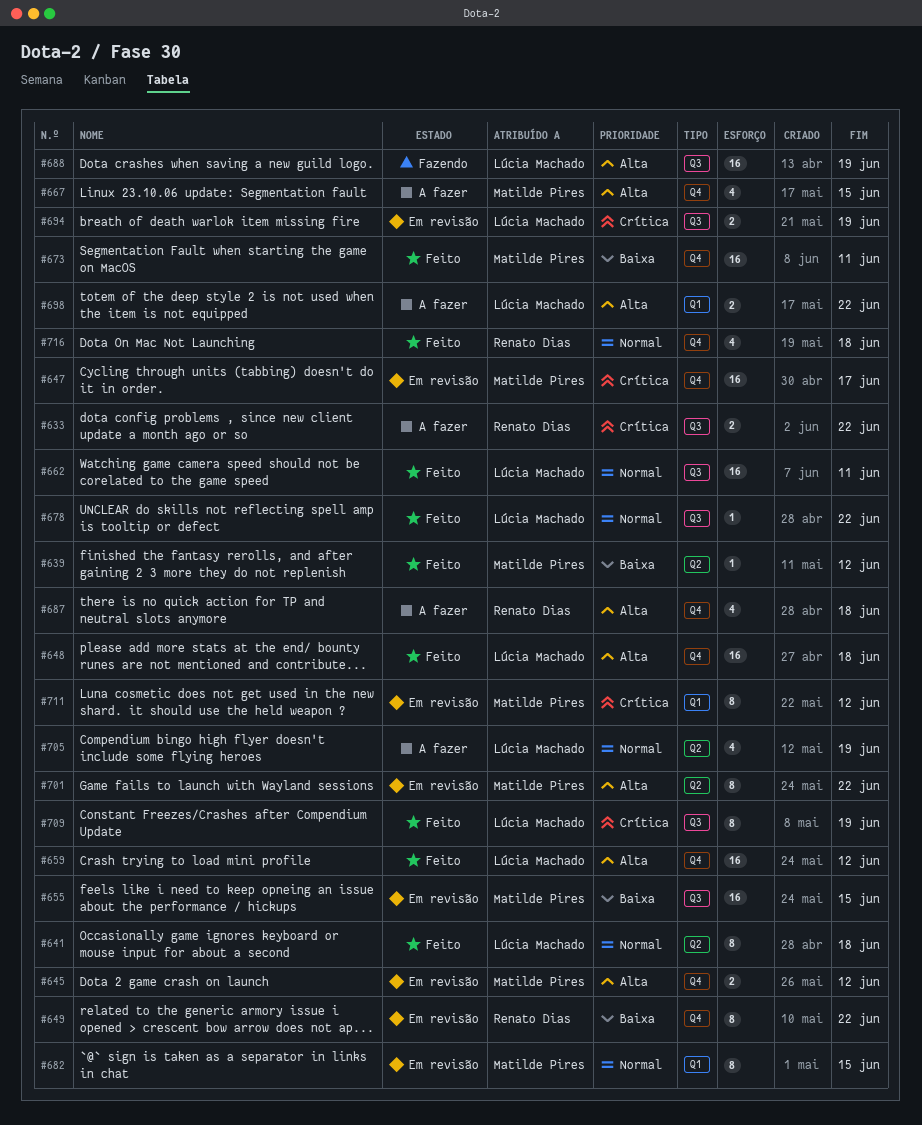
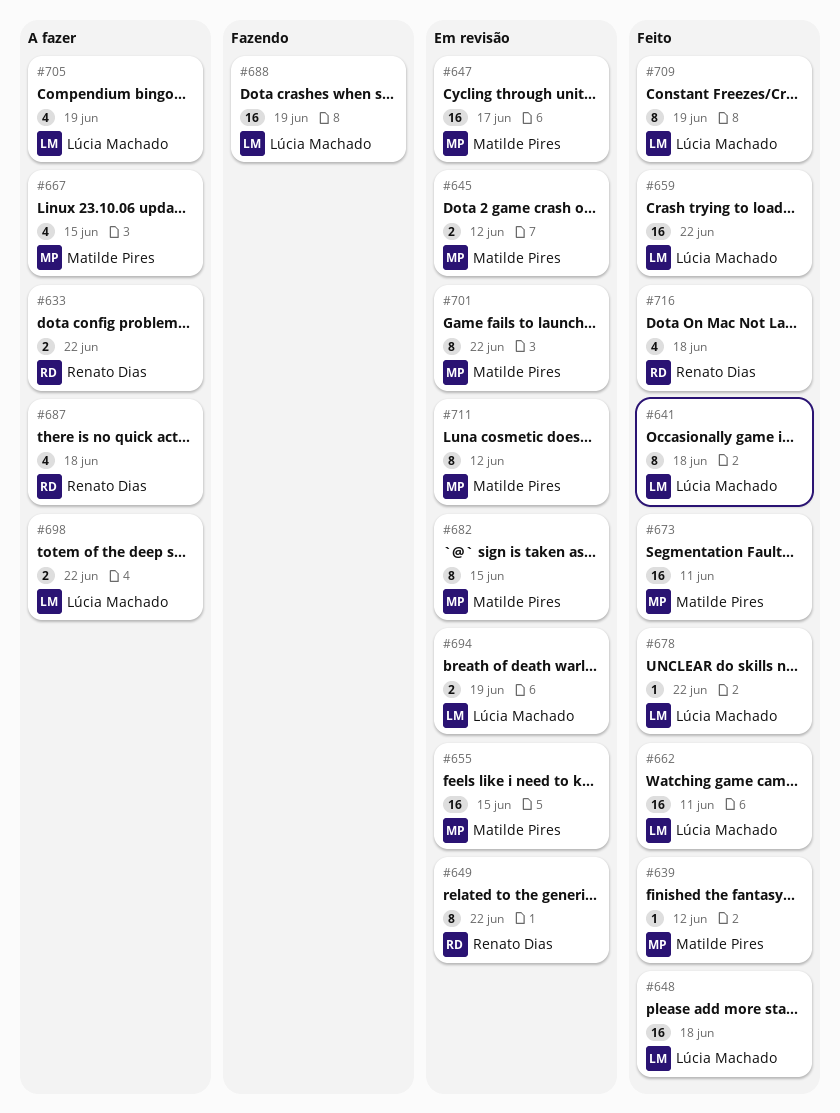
#659, due: Jun 12 -> Jun 22

